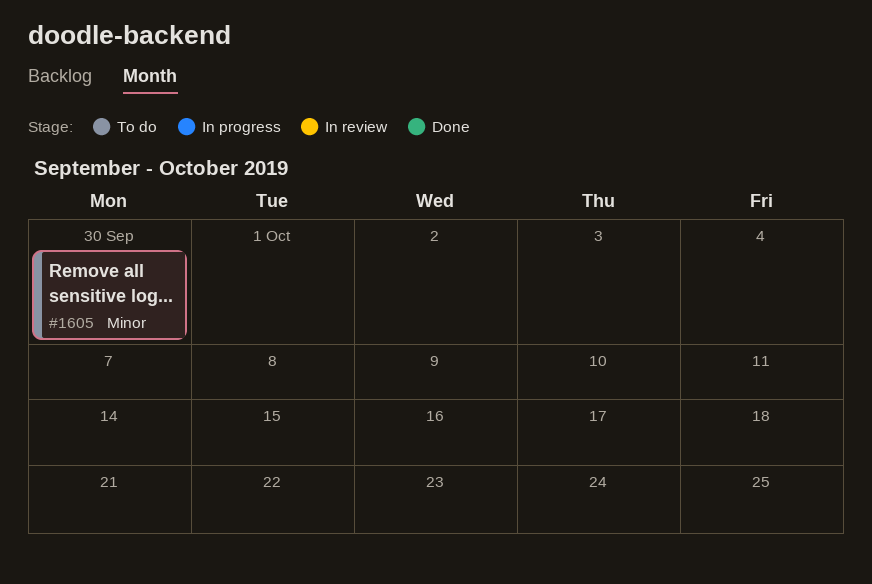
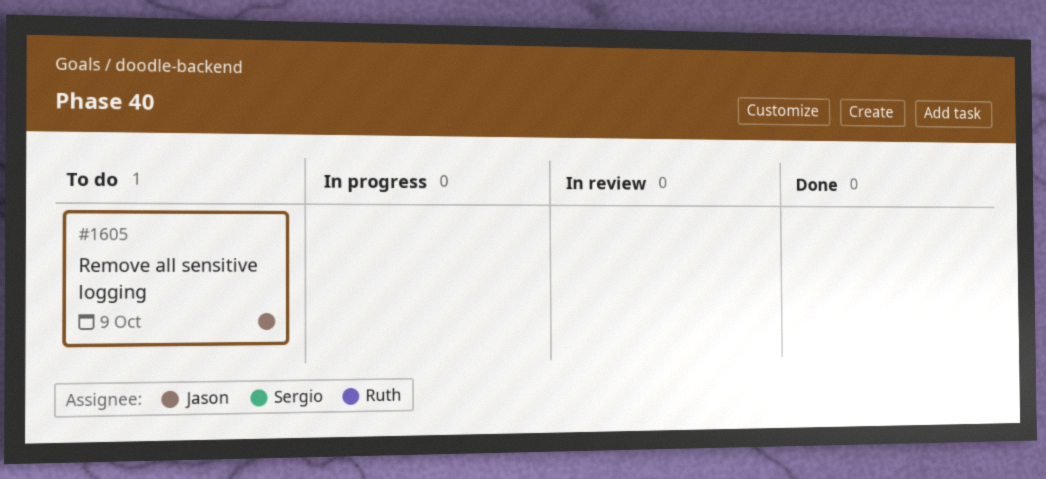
#1605, due: Sep 30 -> Oct 9

